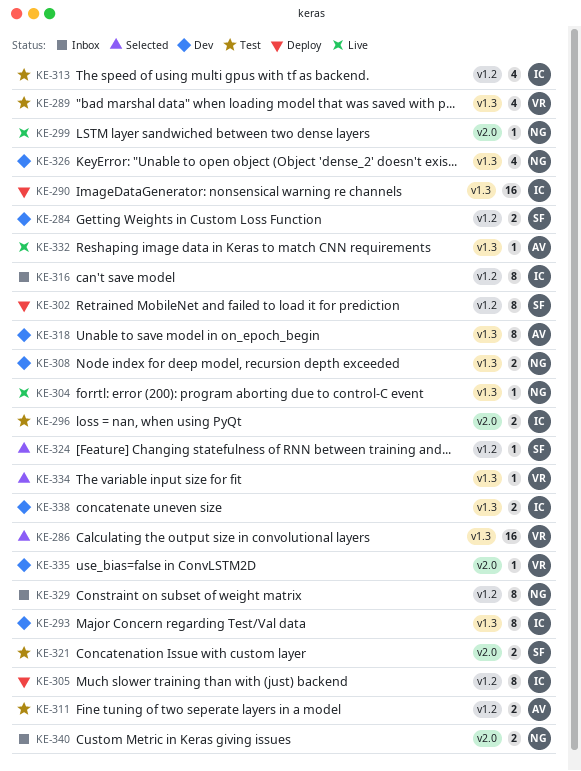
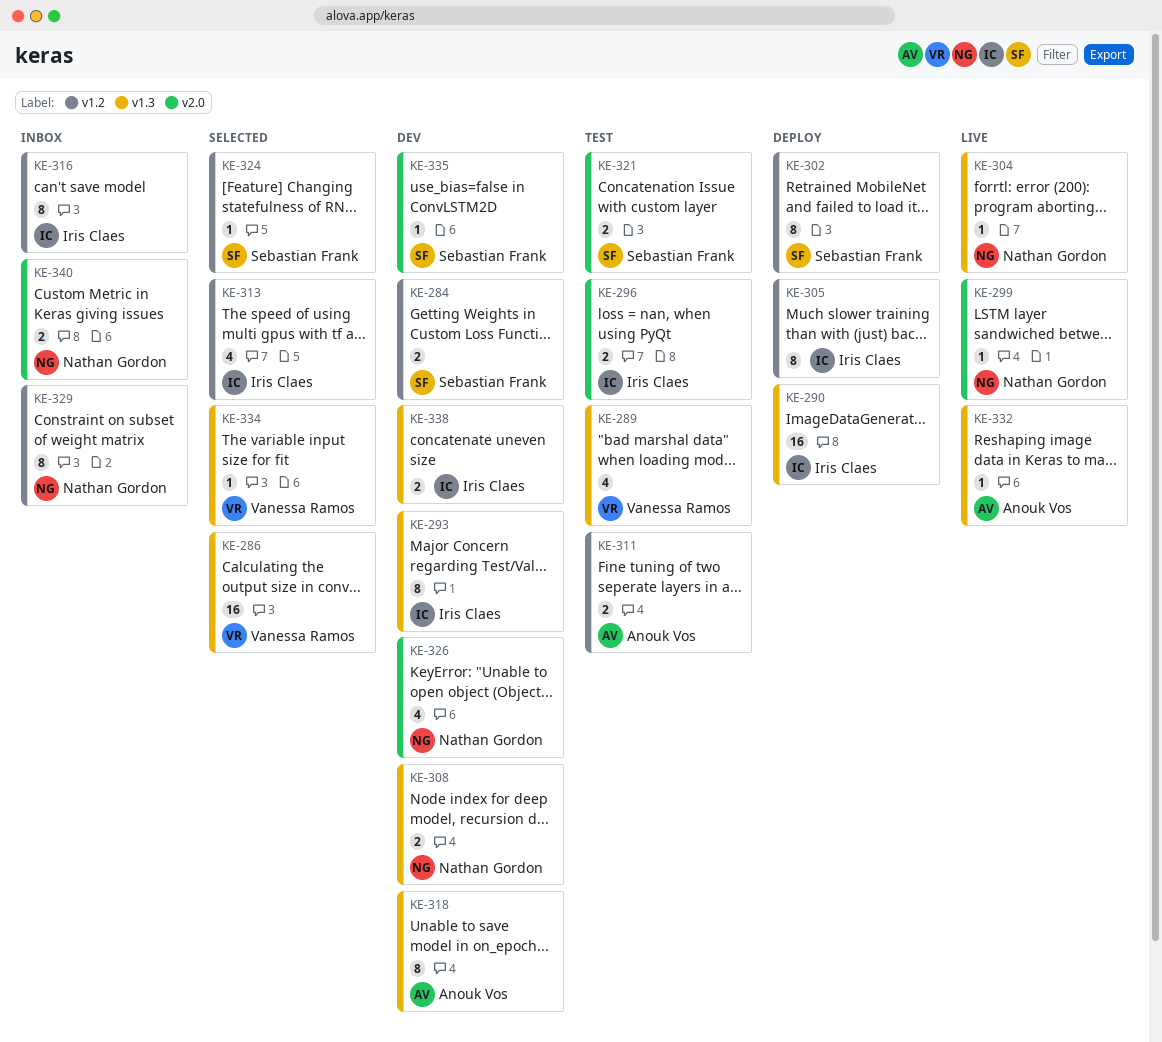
KE-313, status: Test -> Selected
KE-326, label: v1.3 -> v2.0
KE-335, owner: Vanessa Ramos -> Sebastian Frank

